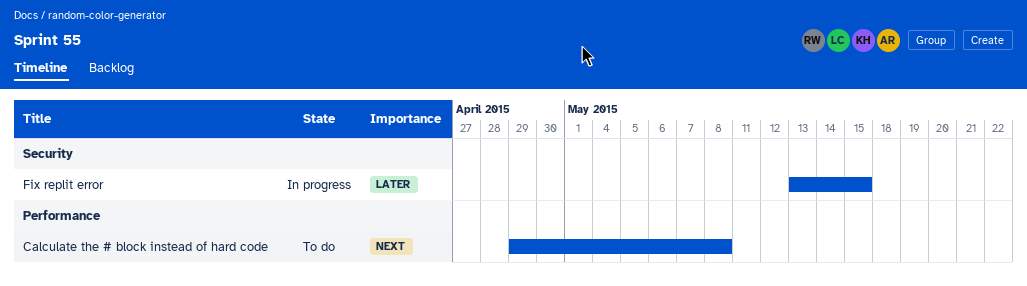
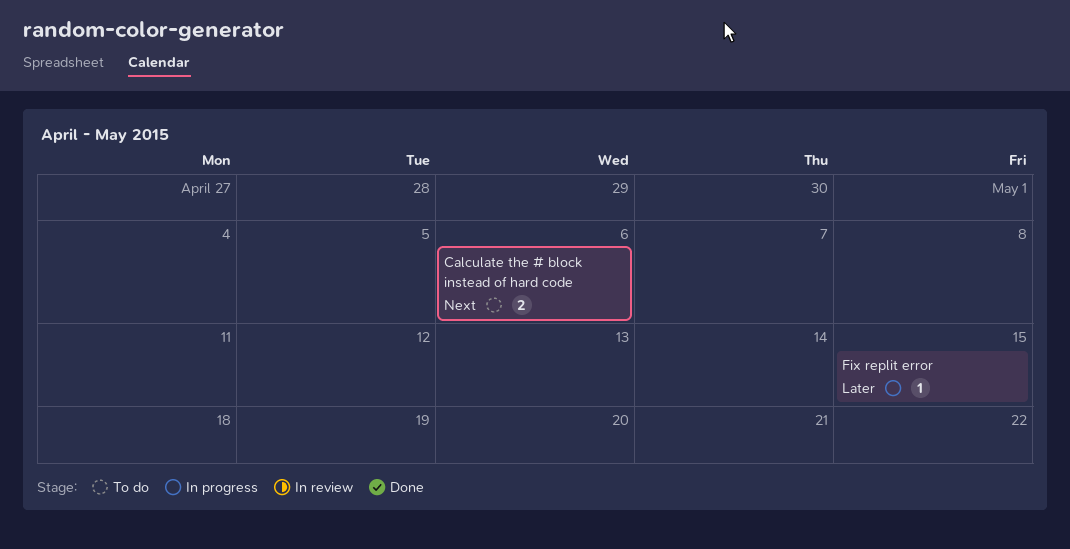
Calculate the # block instead of hard code, due: May 8 -> May 6

